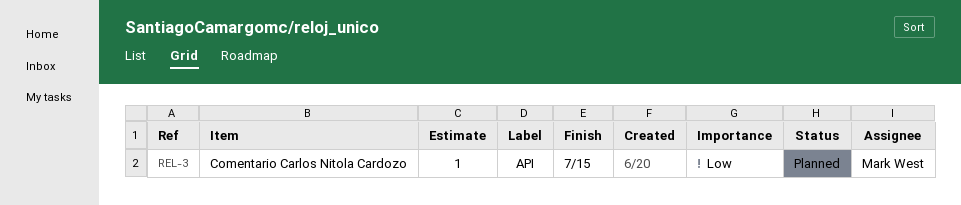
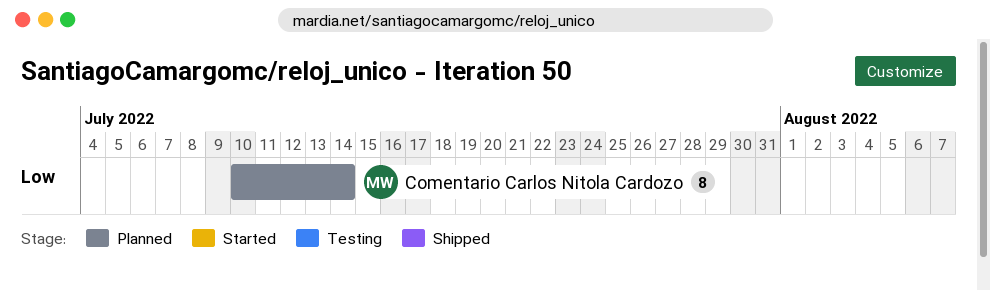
Comentario Carlos Nitola Cardozo, estimate: 1 -> 8
Comentario Carlos Nitola Cardozo, due: Jul 15 -> Jul 14

